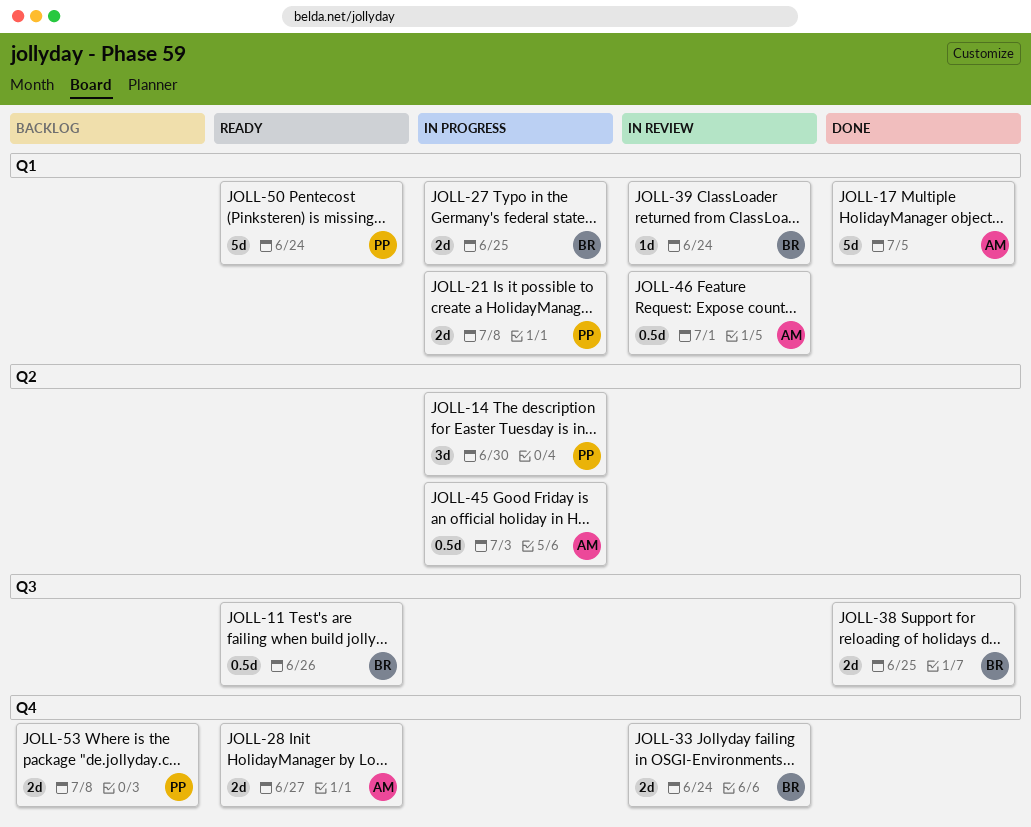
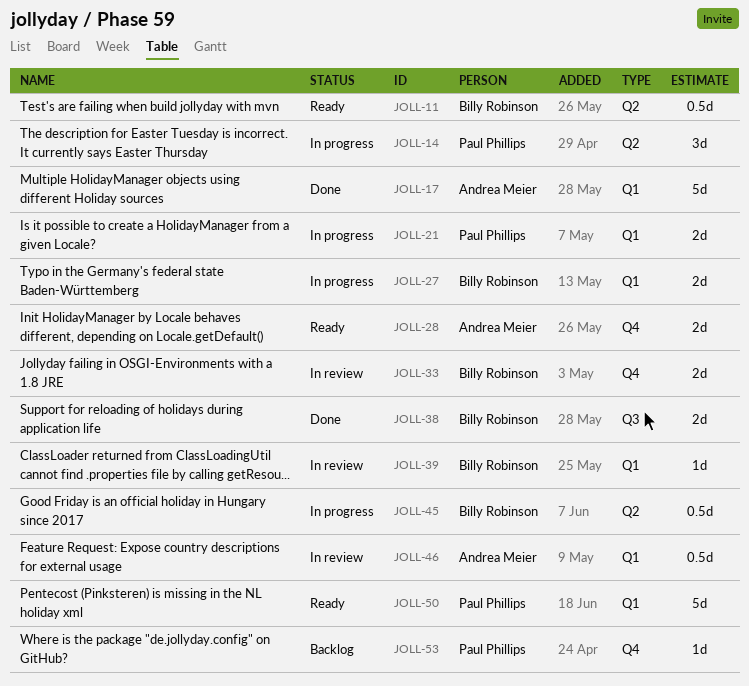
JOLL-11, label: Q3 -> Q2
JOLL-45, owner: Andrea Meier -> Billy Robinson
JOLL-53, estimate: 2d -> 1d

